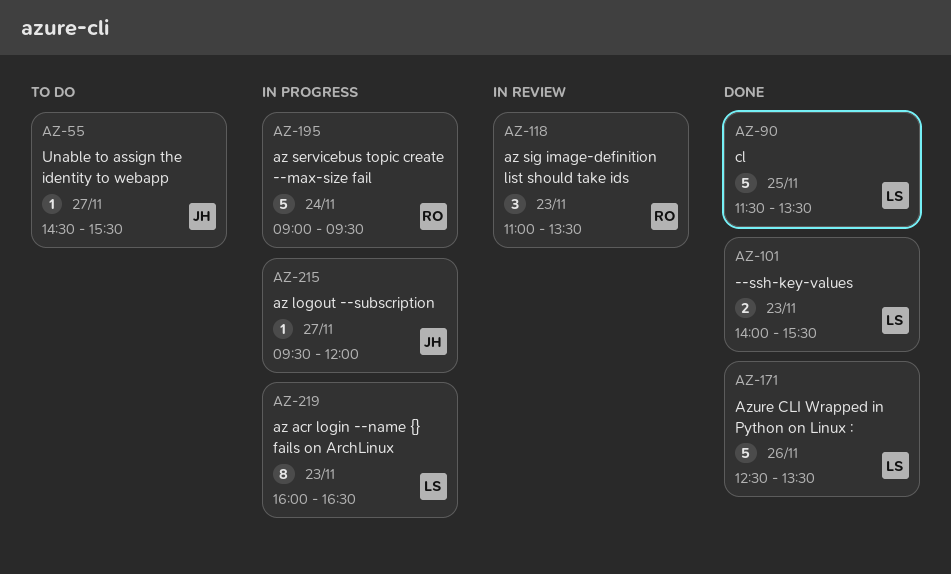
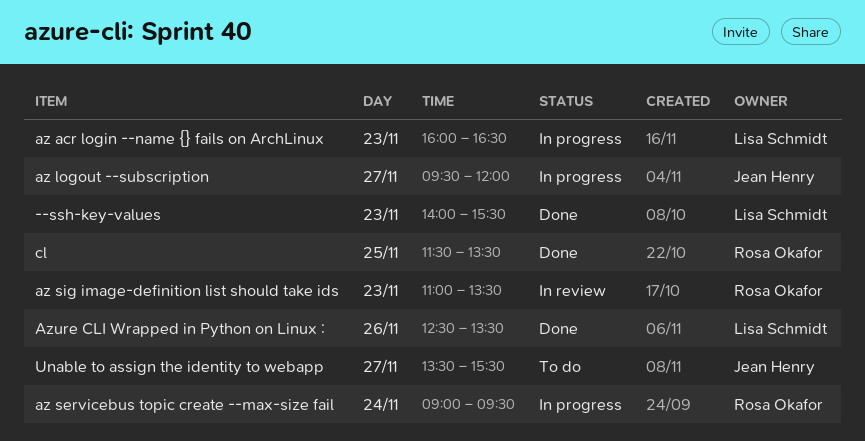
cl, owner: Lisa Schmidt -> Rosa Okafor
Unable to assign the identity to webapp, begins: 14:30 -> 13:30

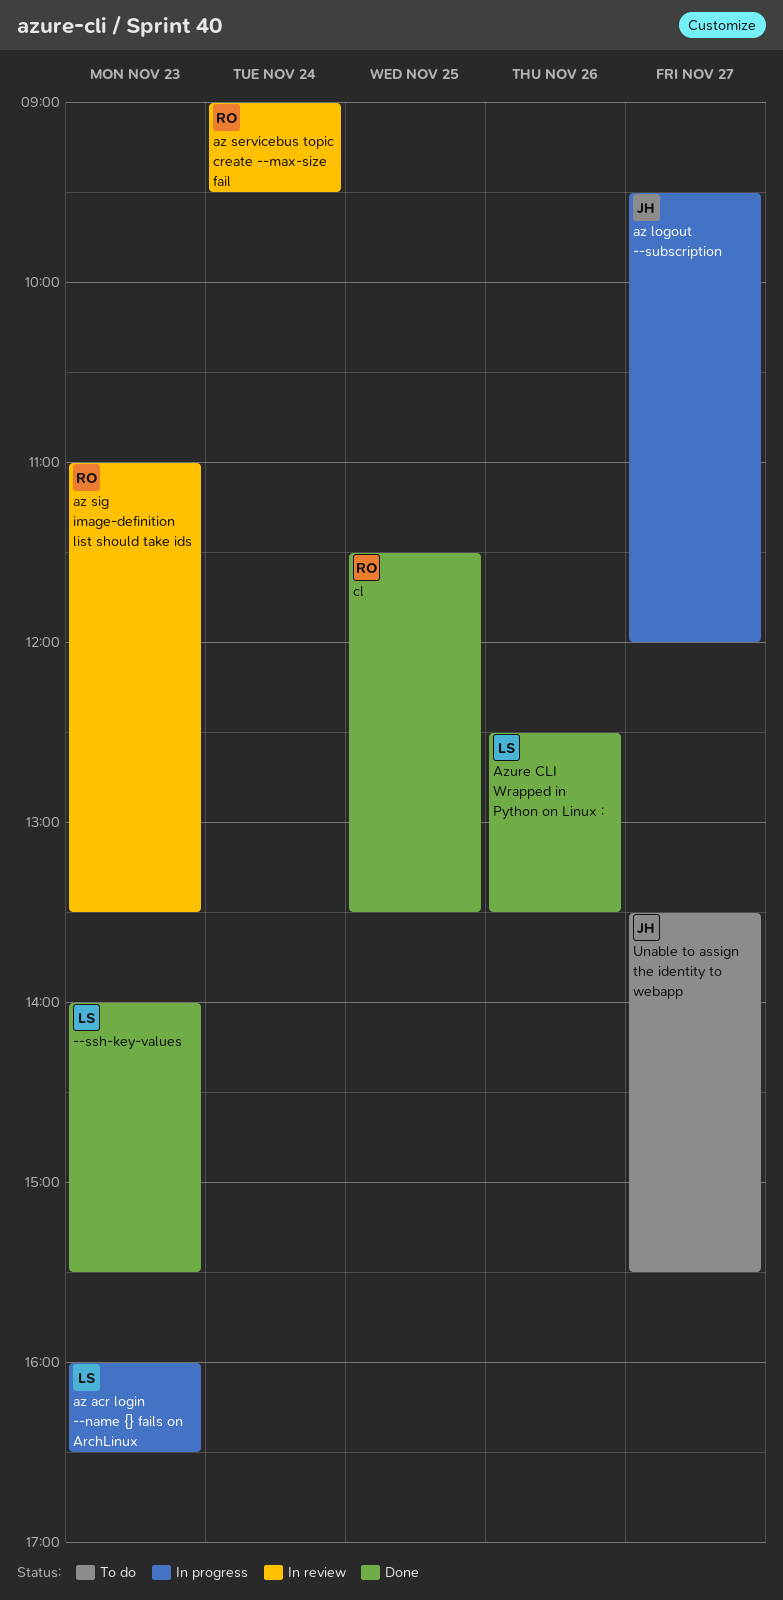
az servicebus topic create --max-size fail, status: In progress -> In review

